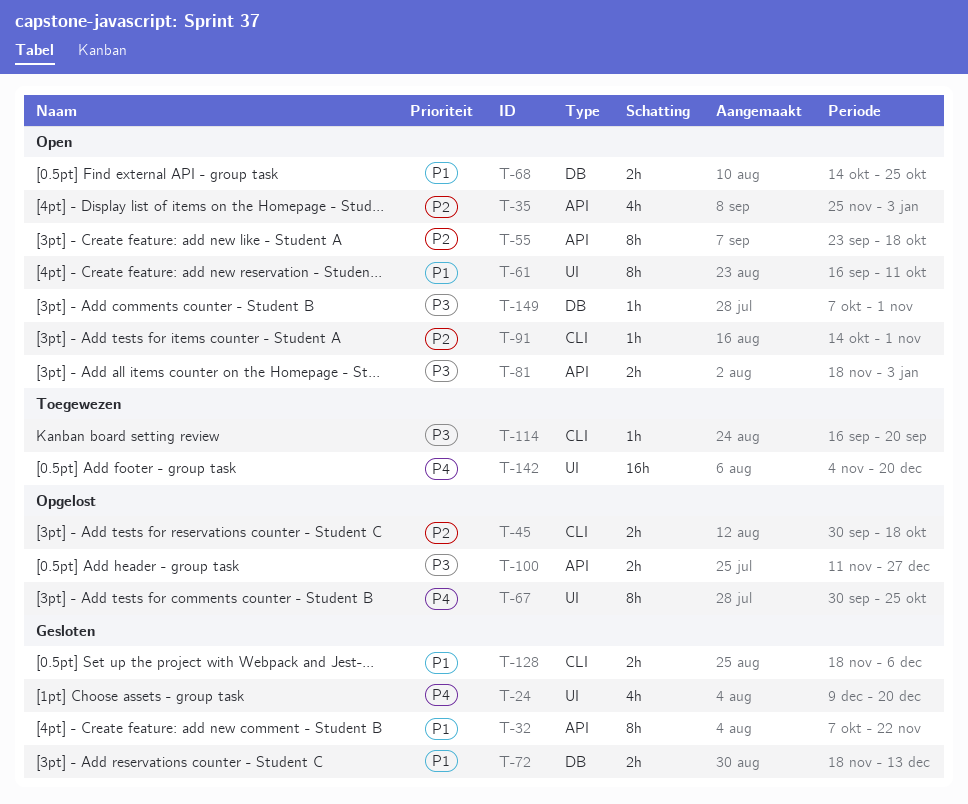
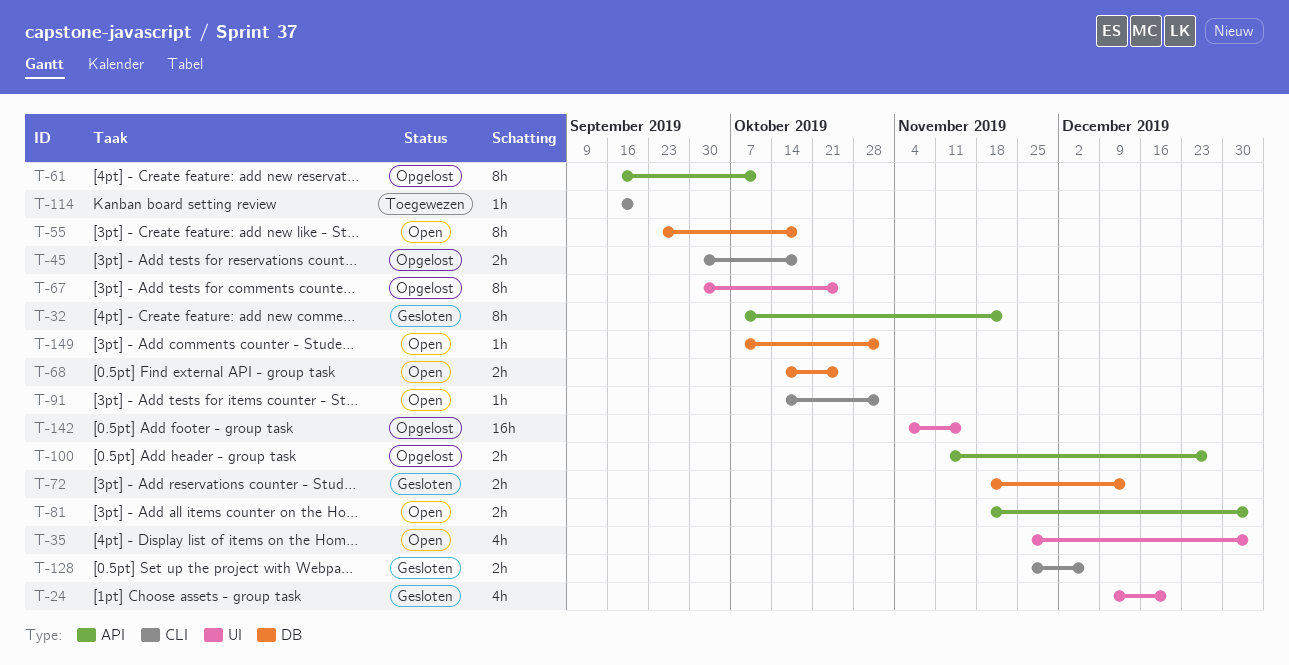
T-35, label: API -> UI
T-55, label: API -> DB
T-61, status: Open -> Opgelost
T-61, label: UI -> API
T-128, start: Nov 18 -> Nov 25
T-142, status: Toegewezen -> Opgelost
T-142, due: Dec 20 -> Nov 15

